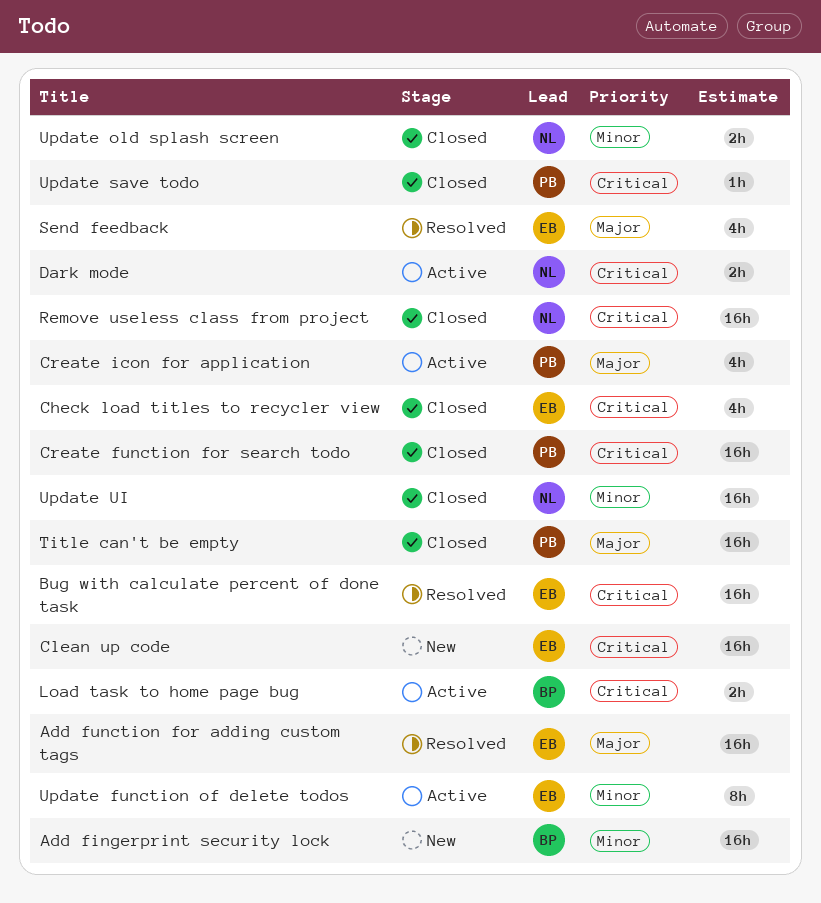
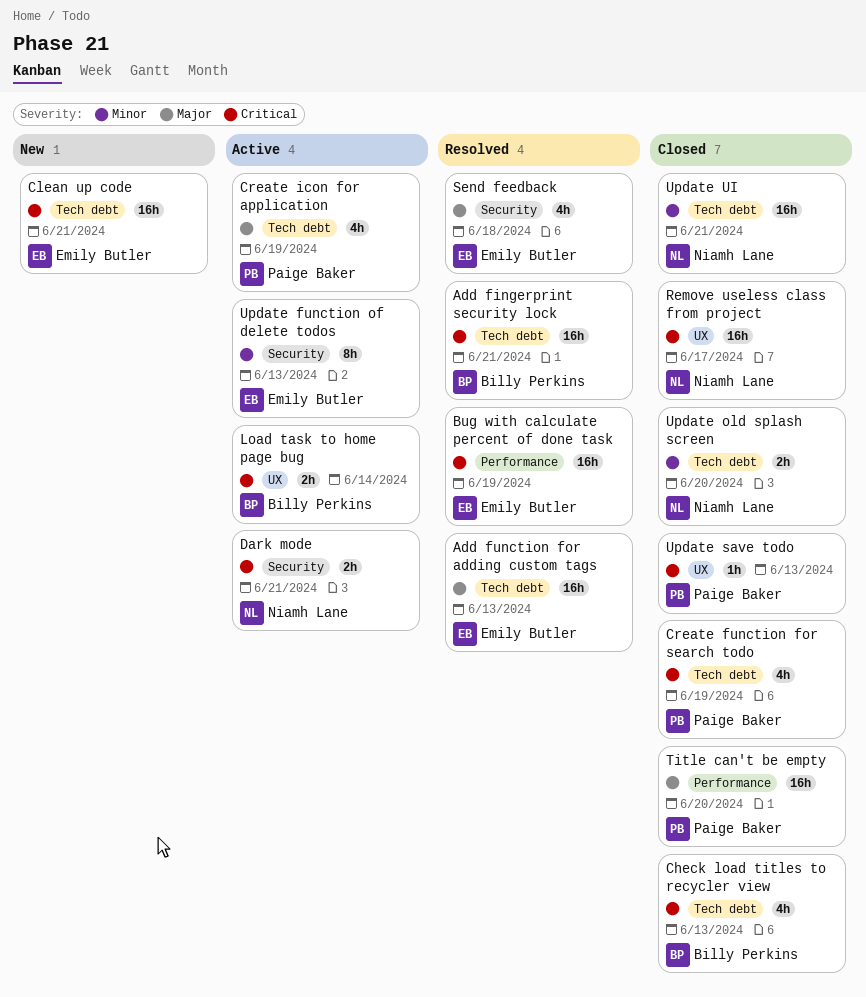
Add fingerprint security lock, status: New -> Resolved
Add fingerprint security lock, priority: Minor -> Critical
Check load titles to recycler view, owner: Emily Butler -> Billy Perkins
Create function for search todo, estimate: 16h -> 4h

